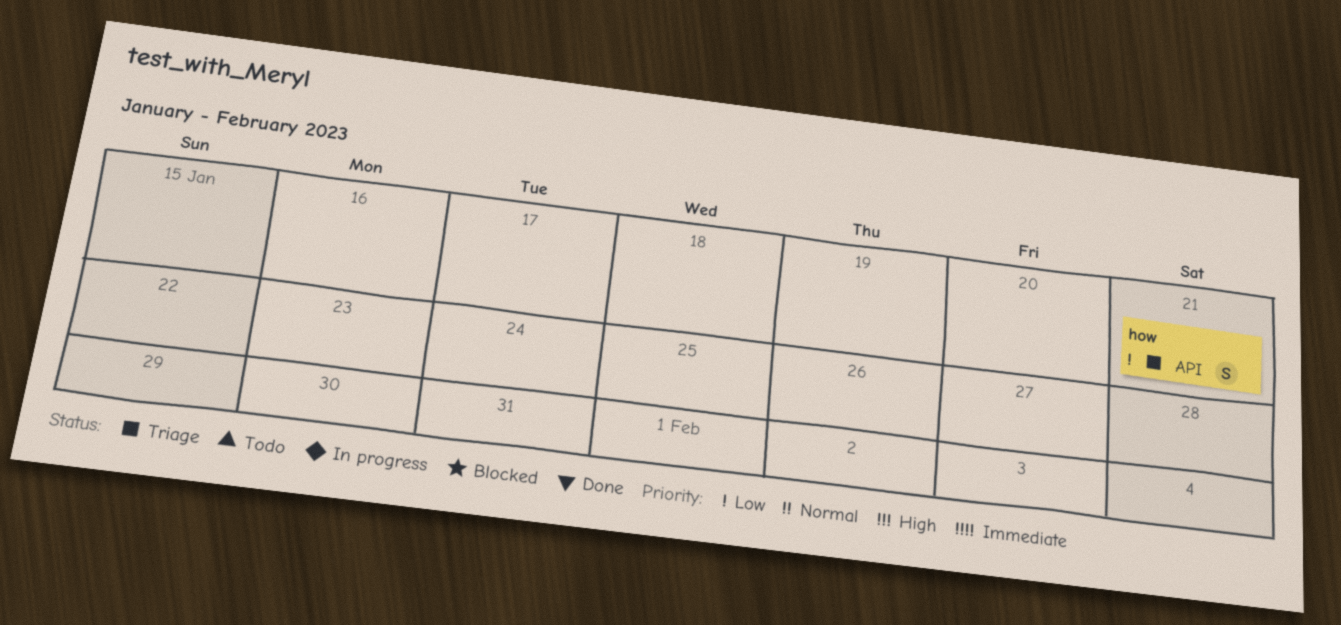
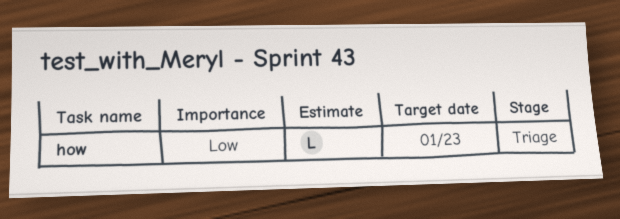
how, estimate: S -> L
how, due: Jan 21 -> Jan 23

